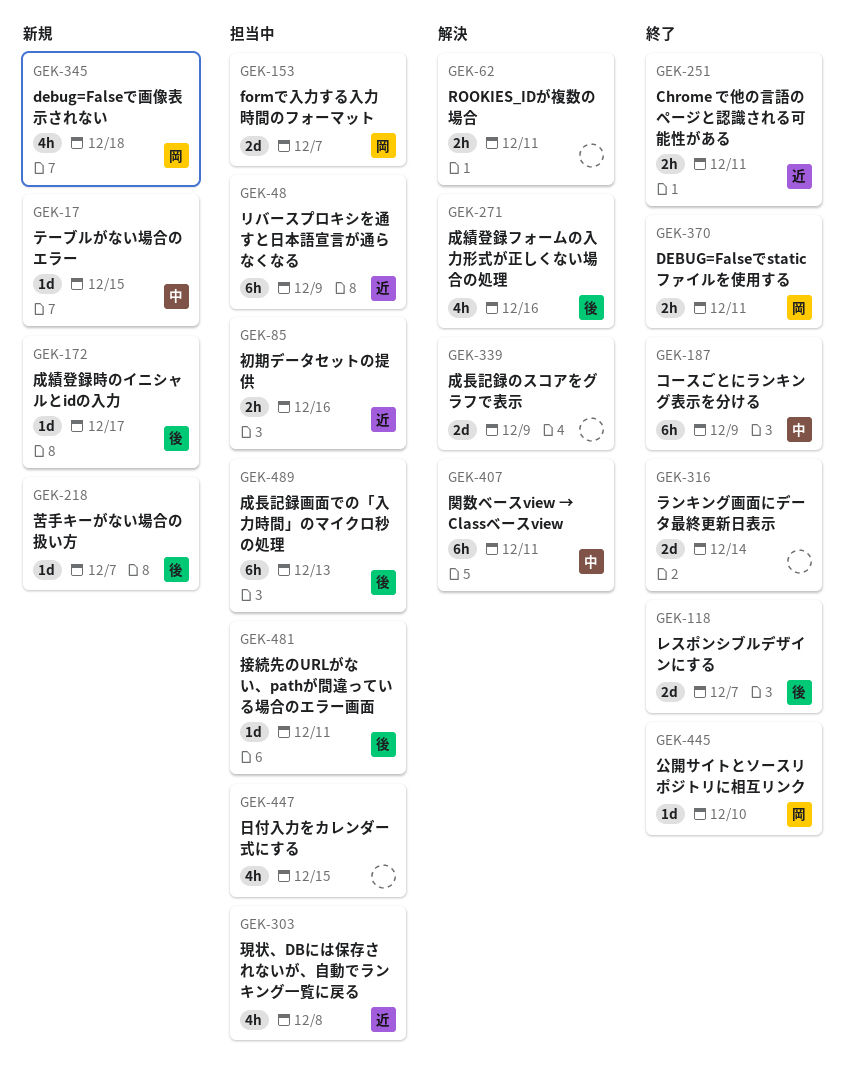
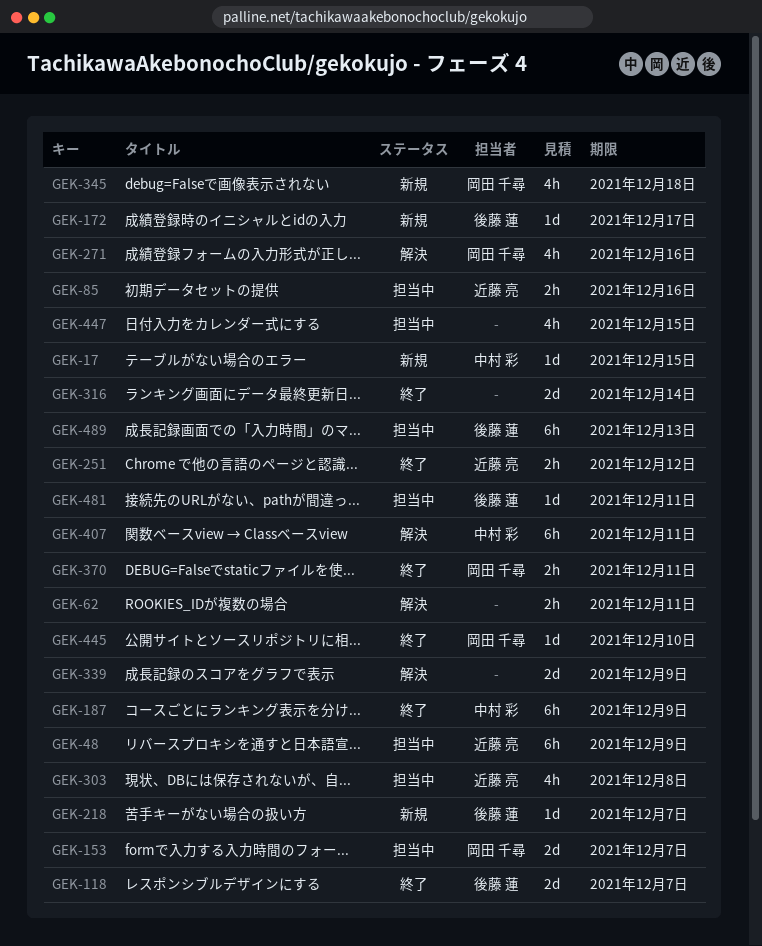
GEK-251, due: Dec 11 -> Dec 12
GEK-271, owner: 後藤 蓮 -> 岡田 千尋

